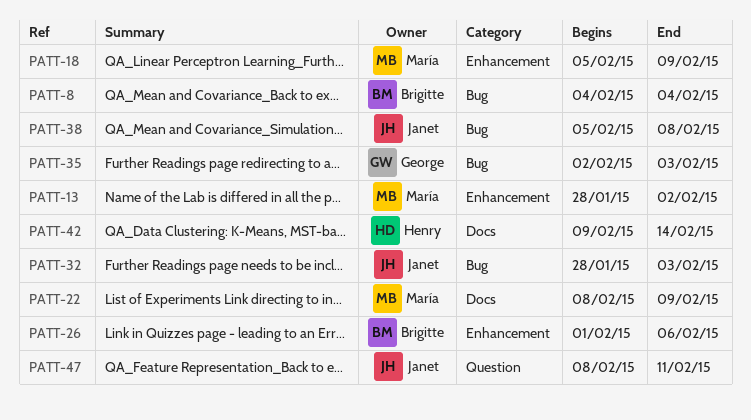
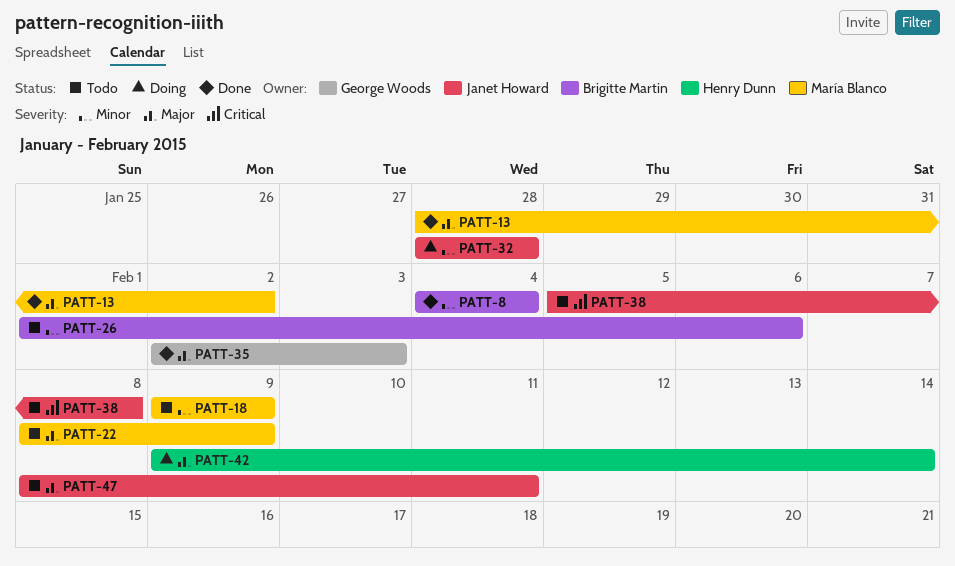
PATT-18, start: Feb 5 -> Feb 9
PATT-32, due: Feb 3 -> Jan 28

